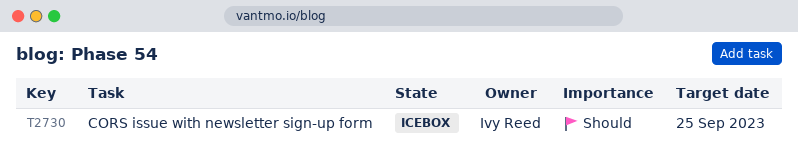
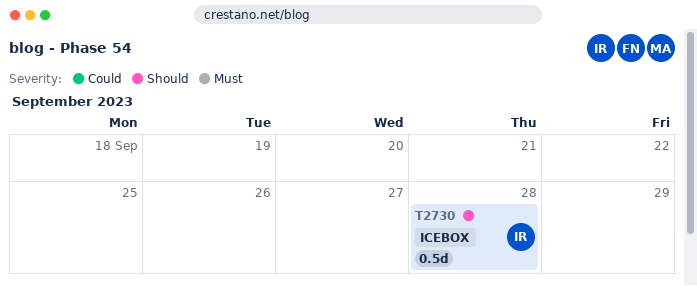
T2730, due: Sep 25 -> Sep 28

